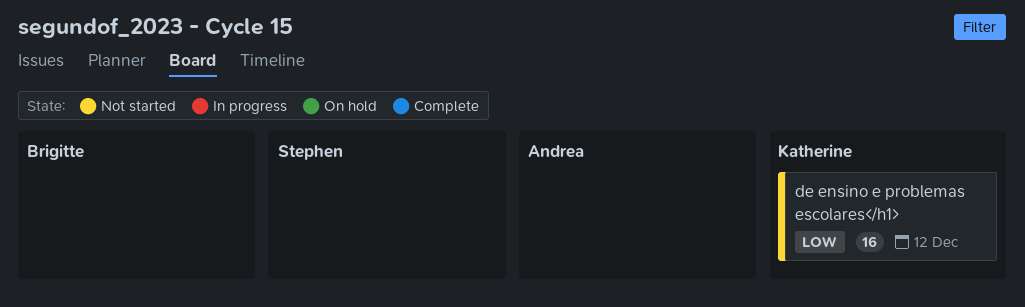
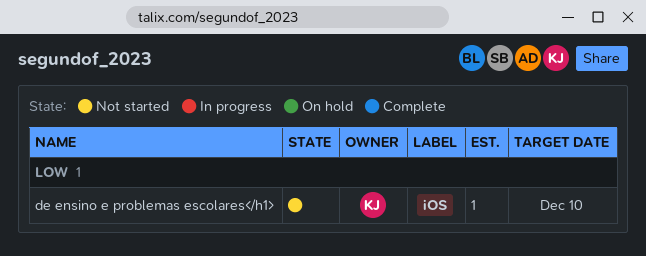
de ensino e problemas escolares</h1>, estimate: 16 -> 1
de ensino e problemas escolares</h1>, due: Dec 12 -> Dec 10

